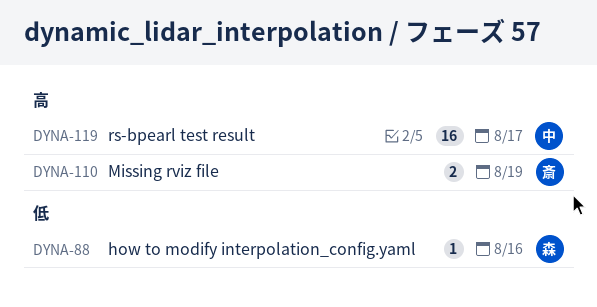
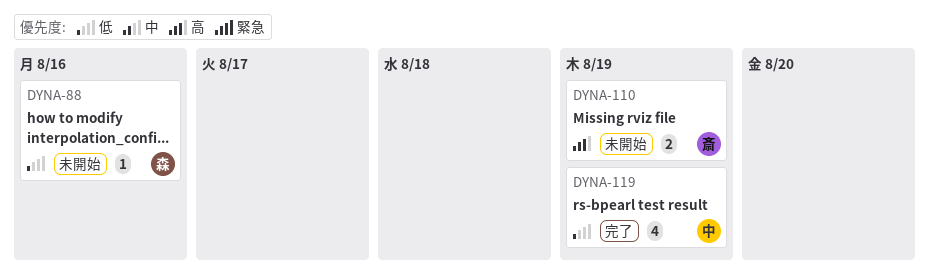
DYNA-119, priority: 高 -> 低
DYNA-119, estimate: 16 -> 4
DYNA-119, due: Aug 17 -> Aug 19

